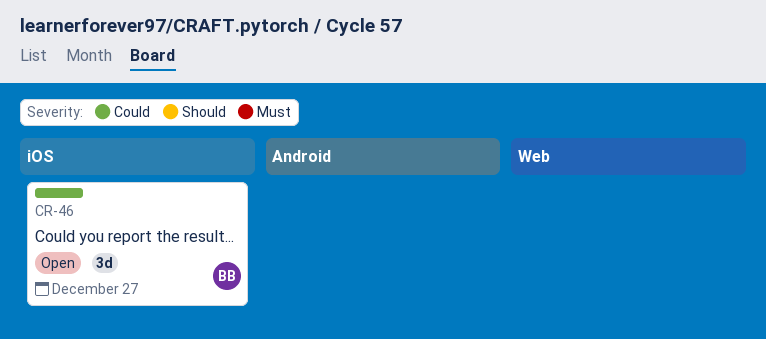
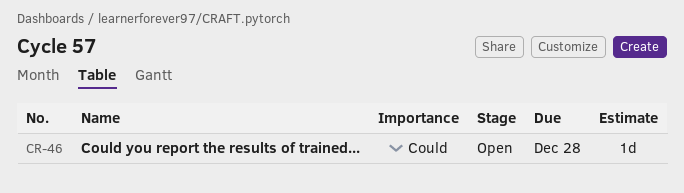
CR-46, estimate: 3d -> 1d
CR-46, due: Dec 27 -> Dec 28

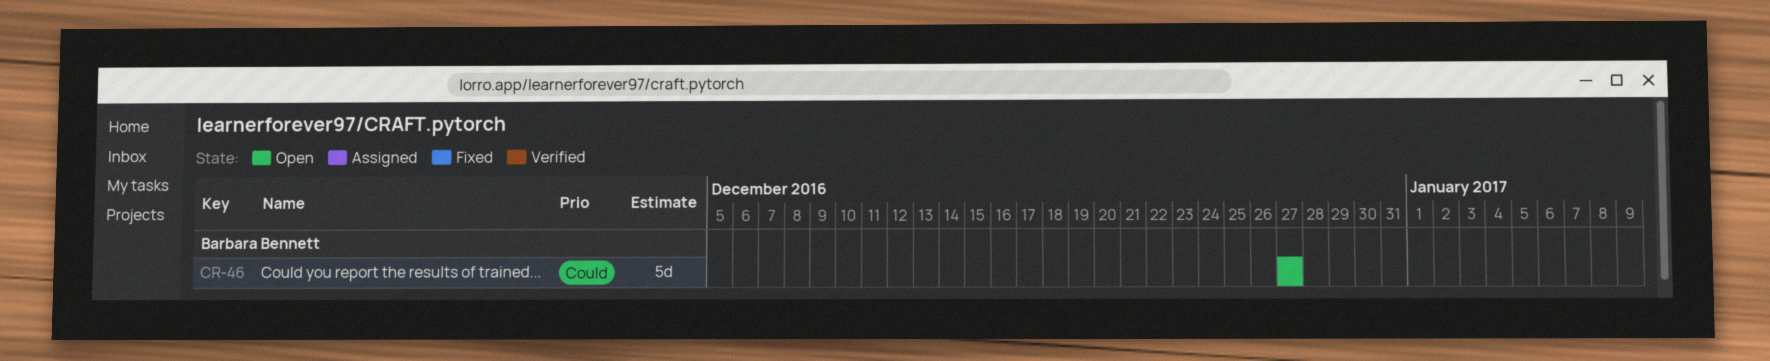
CR-46, estimate: 1d -> 5d
CR-46, due: Dec 28 -> Dec 27

